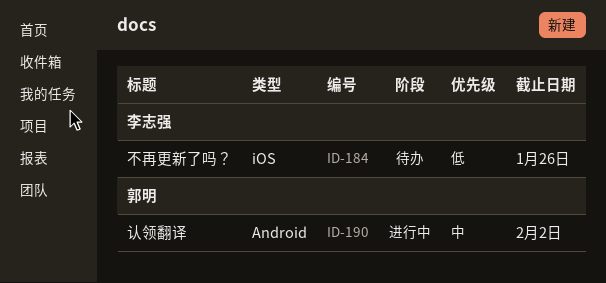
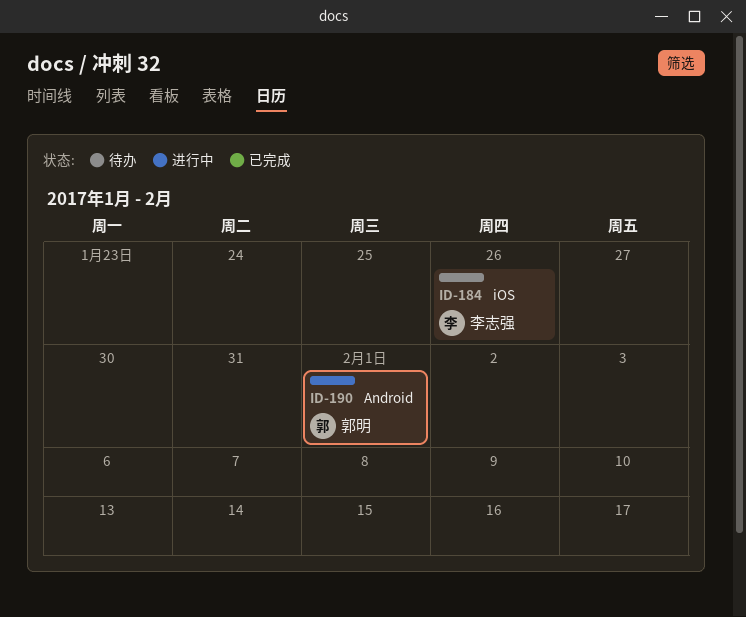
ID-190, due: Feb 2 -> Feb 1

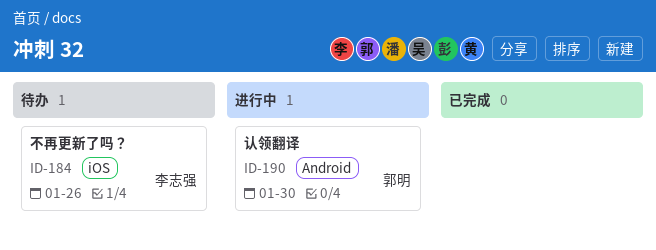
ID-190, due: Feb 1 -> Jan 30

